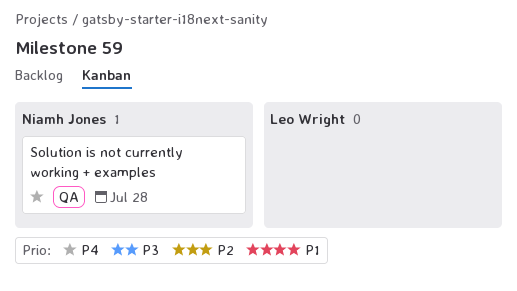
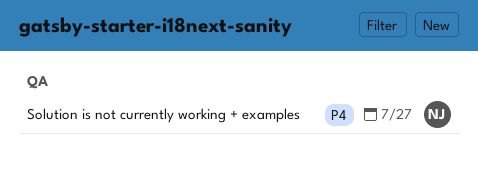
Solution is not currently working + examples, due: Jul 28 -> Jul 27

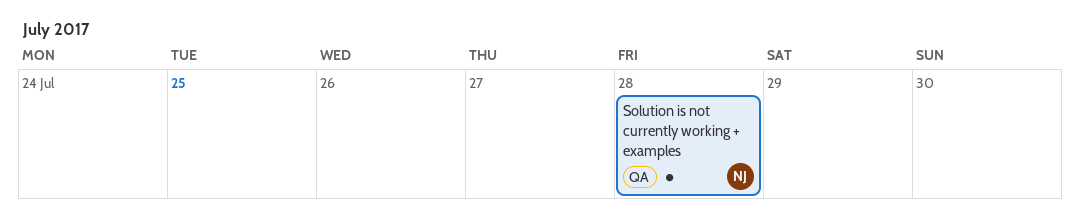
Solution is not currently working + examples, due: Jul 27 -> Jul 28

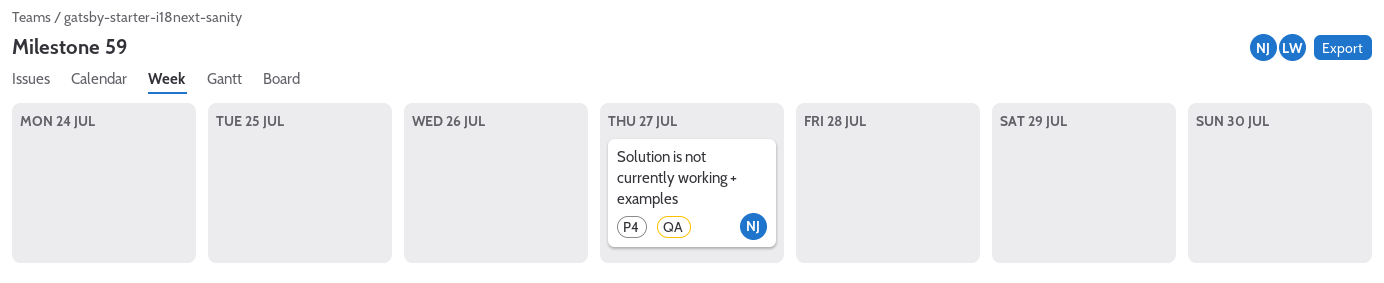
Solution is not currently working + examples, due: Jul 28 -> Jul 27

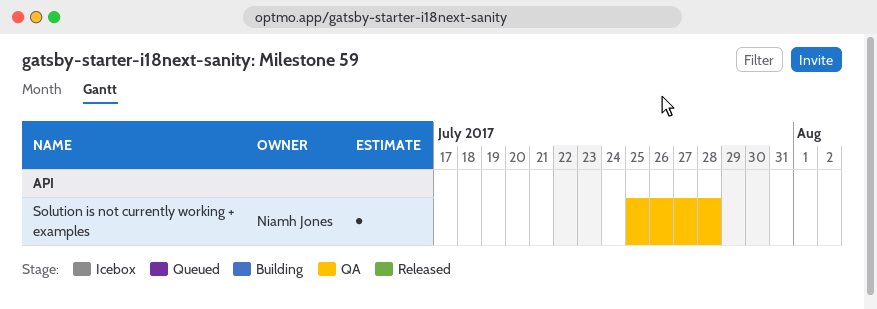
Solution is not currently working + examples, due: Jul 27 -> Jul 28

